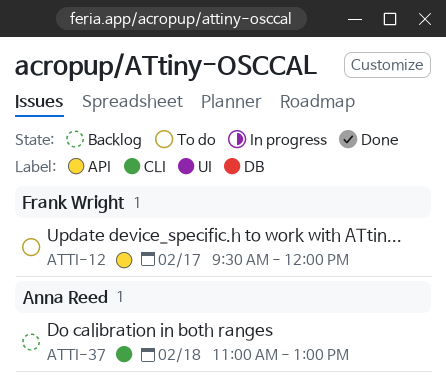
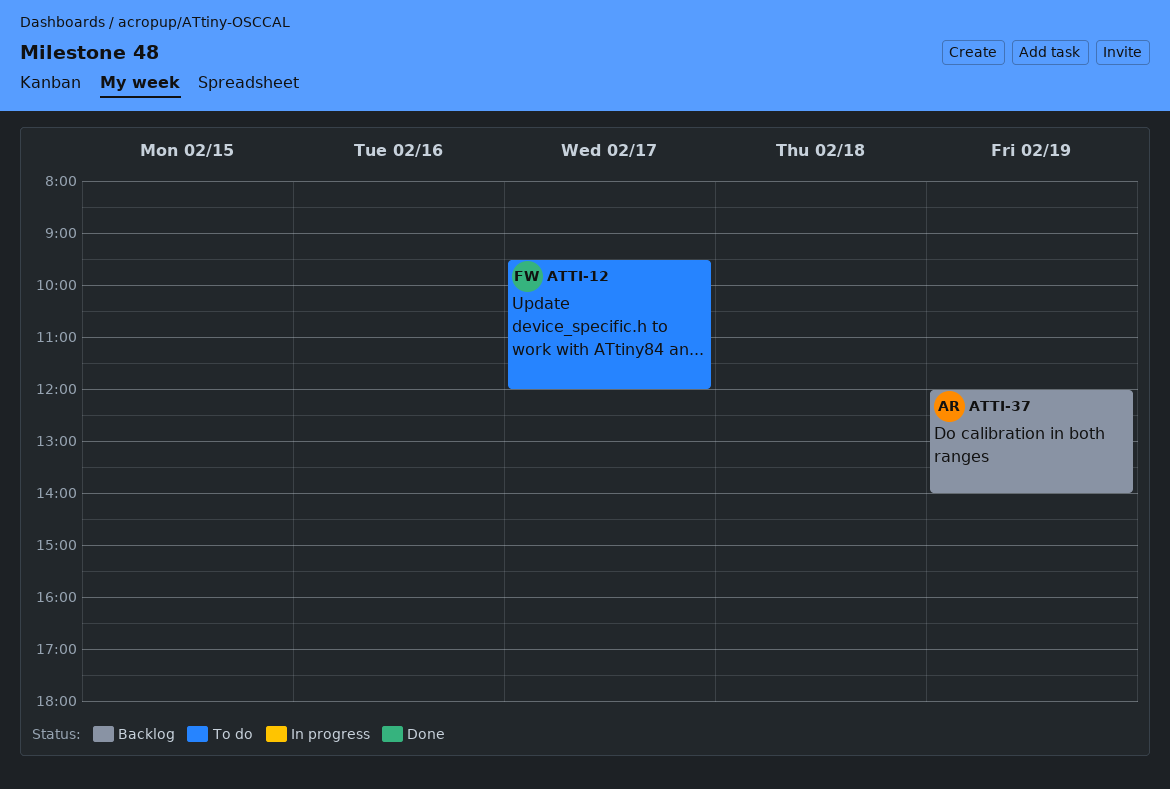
ATTI-37, day: Feb 18 -> Feb 19
ATTI-37, begins: 11:00 -> 12:00
ATTI-37, ends: 13:00 -> 14:00

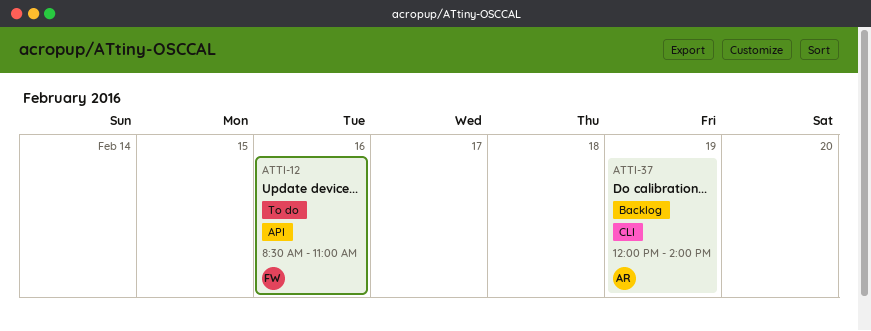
ATTI-12, day: Feb 17 -> Feb 16
ATTI-12, begins: 09:30 -> 08:30
ATTI-12, ends: 12:00 -> 11:00

